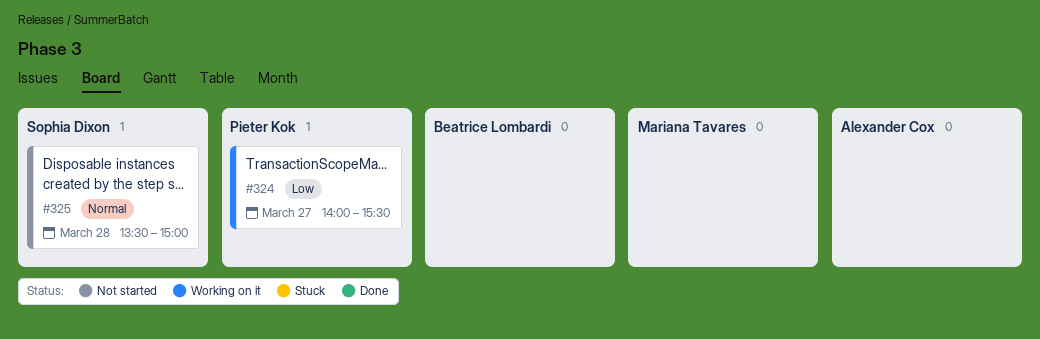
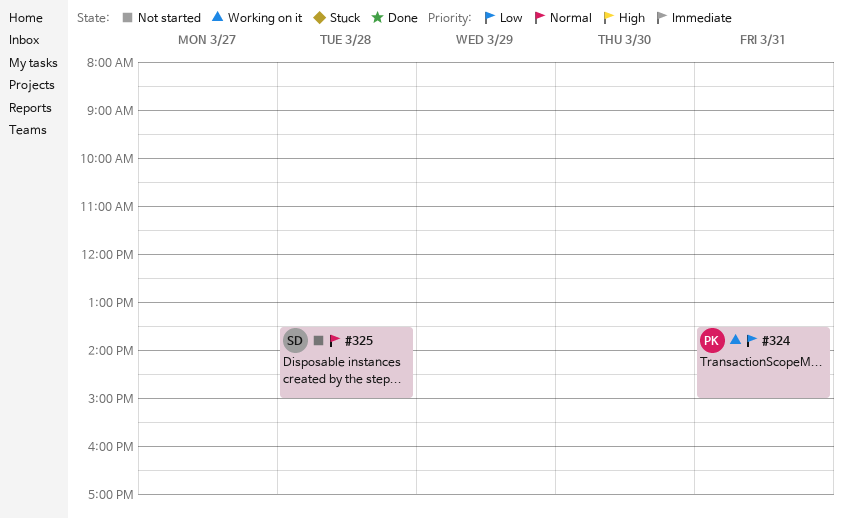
#324, day: Mar 27 -> Mar 31
#324, begins: 14:00 -> 13:30
#324, ends: 15:30 -> 15:00

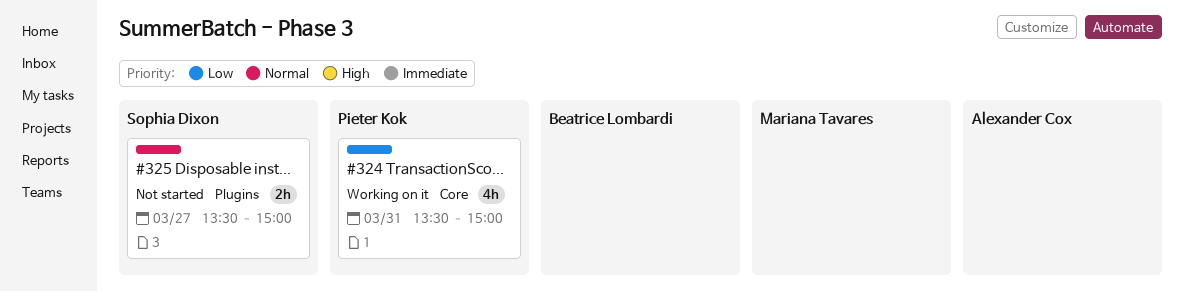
#325, day: Mar 28 -> Mar 27

